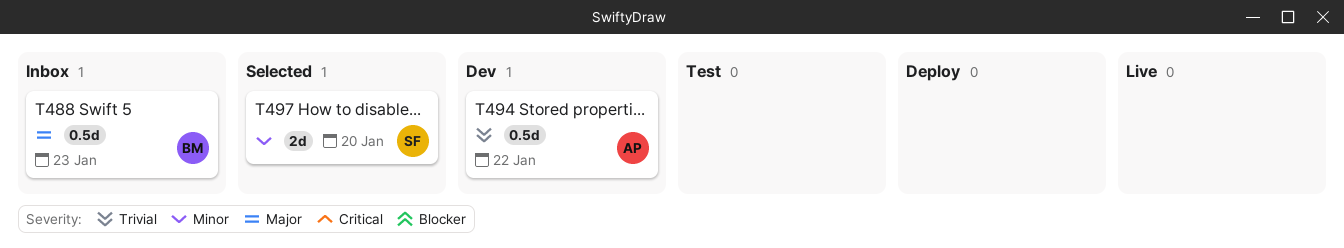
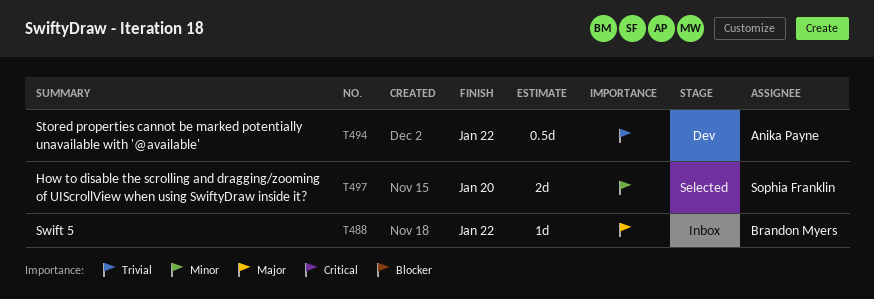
T488, estimate: 0.5d -> 1d
T488, due: Jan 23 -> Jan 22

